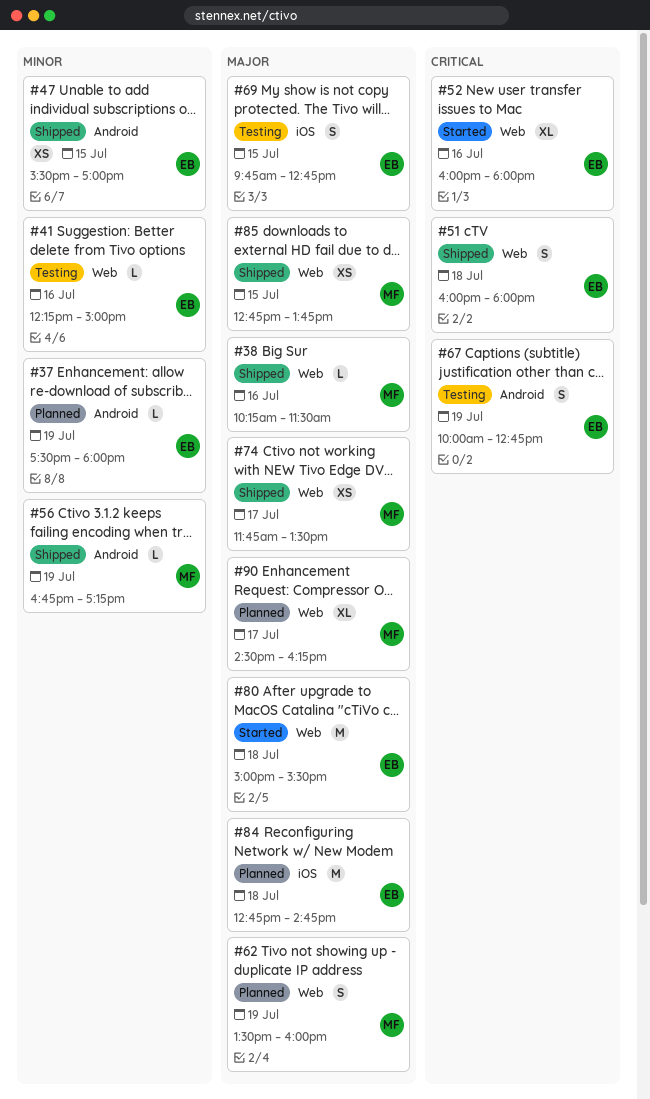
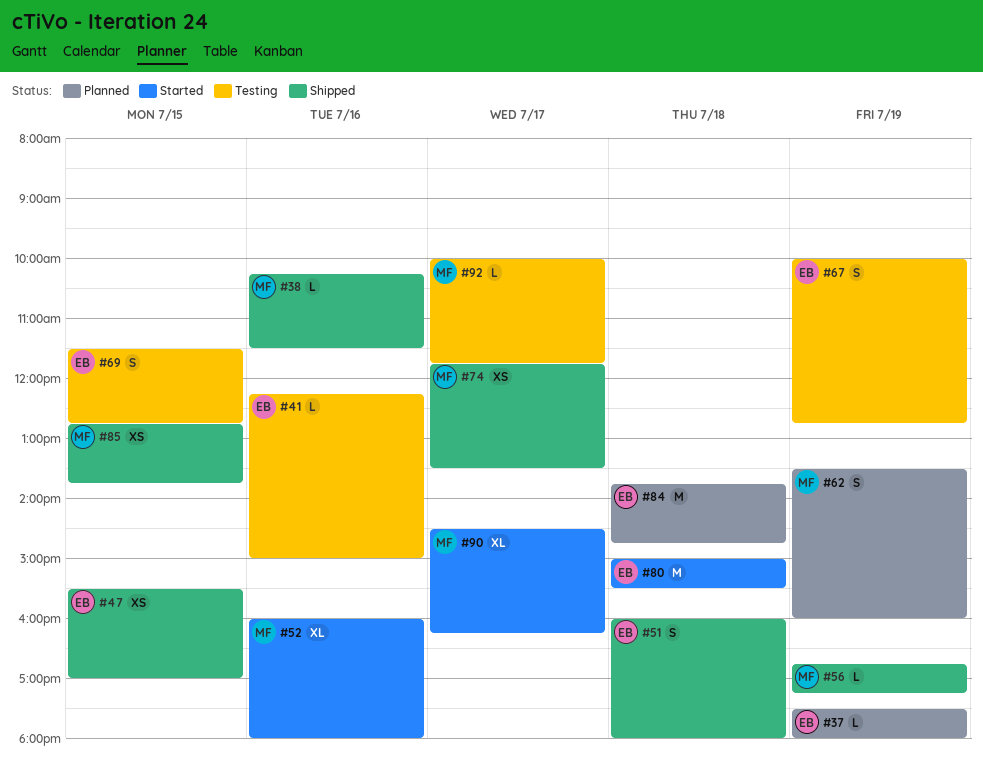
#52, owner: EB -> MF
#69, begins: 09:45 -> 11:30
#84, begins: 12:45 -> 13:45
#90, status: Planned -> Started
#92: none -> present

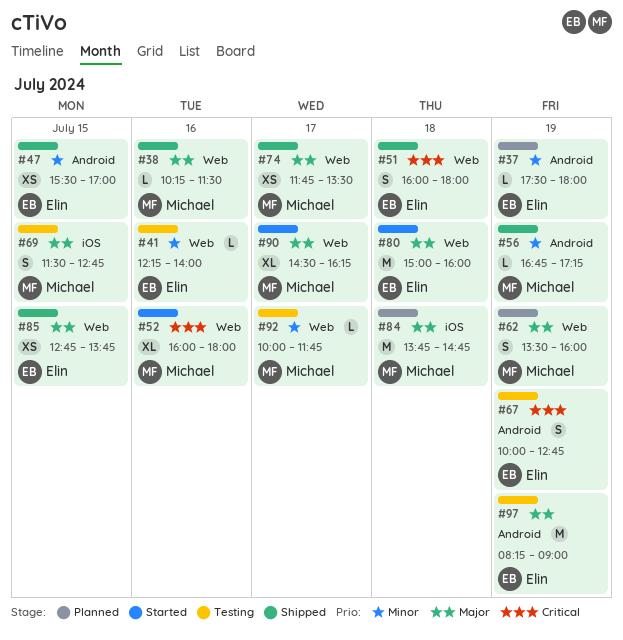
#41, ends: 15:00 -> 14:00
#69, owner: Elin -> Michael
#80, ends: 15:30 -> 16:00
#84, owner: Elin -> Michael
#85, owner: Michael -> Elin
#97: none -> present

